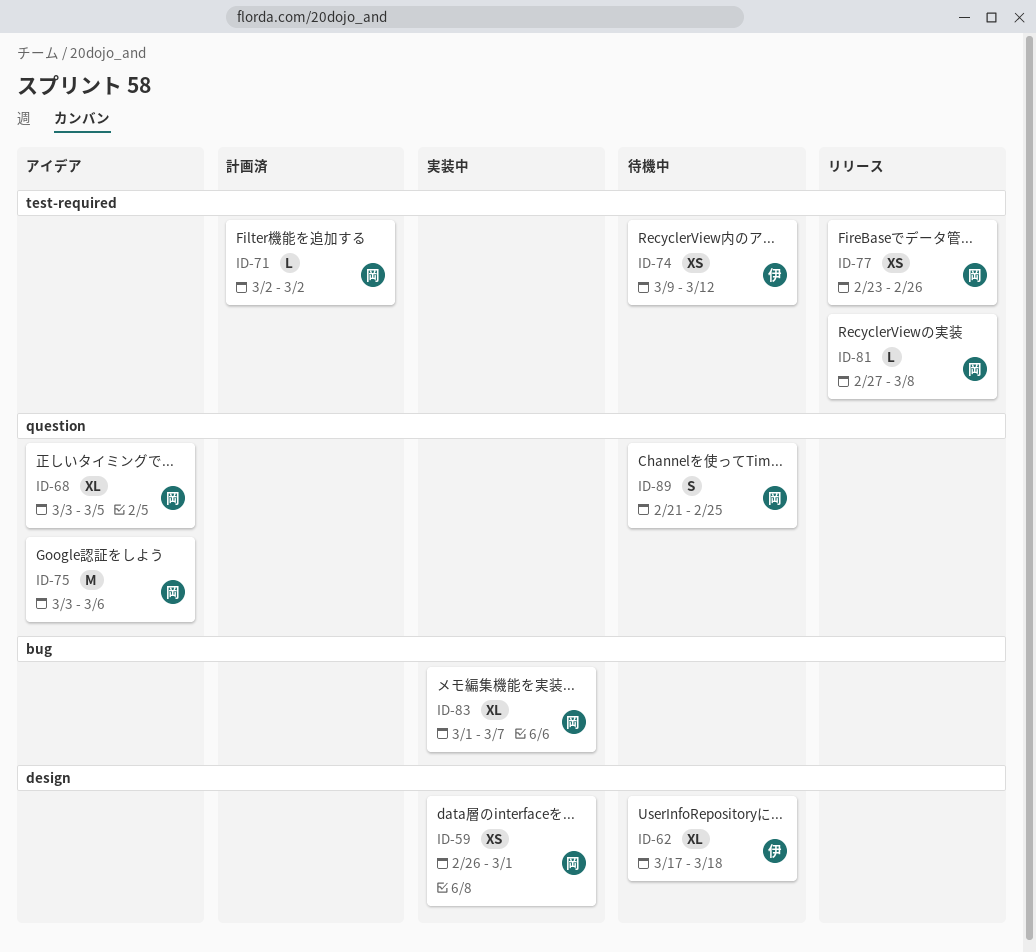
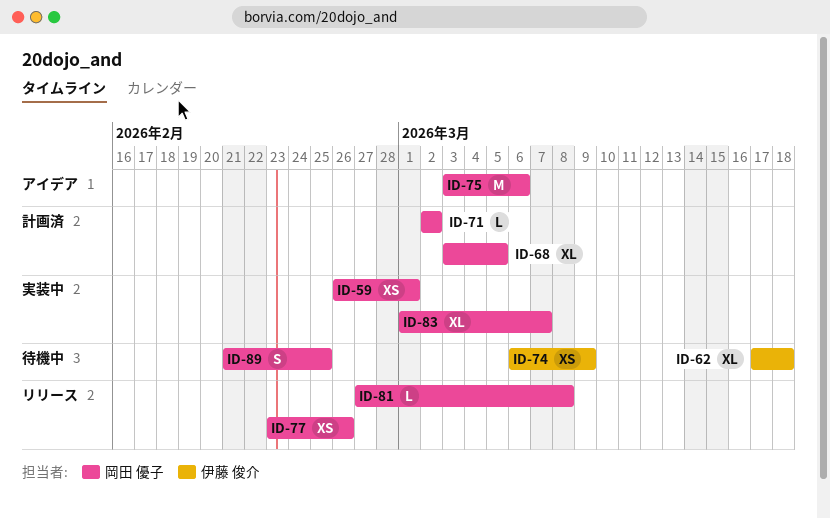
ID-68, status: アイデア -> 計画済
ID-74, start: Mar 9 -> Mar 6
ID-74, due: Mar 12 -> Mar 9

